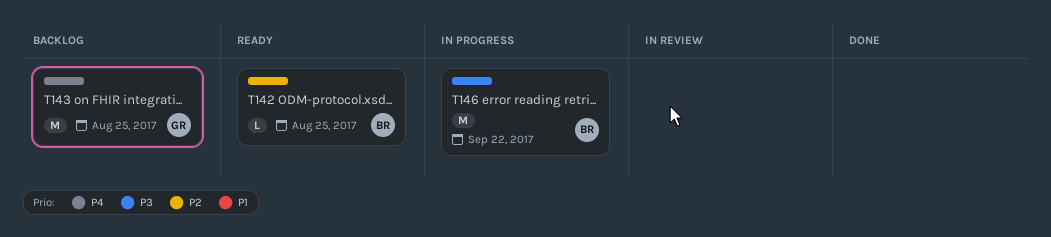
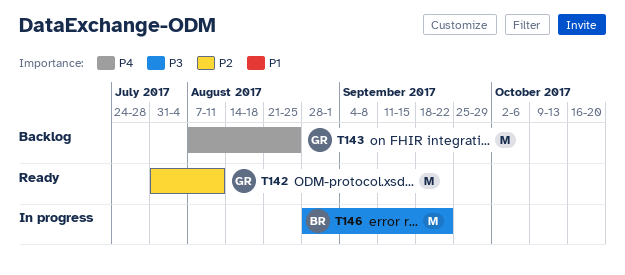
T142, owner: BR -> GR
T142, estimate: L -> M
T142, due: Aug 25 -> Aug 11

